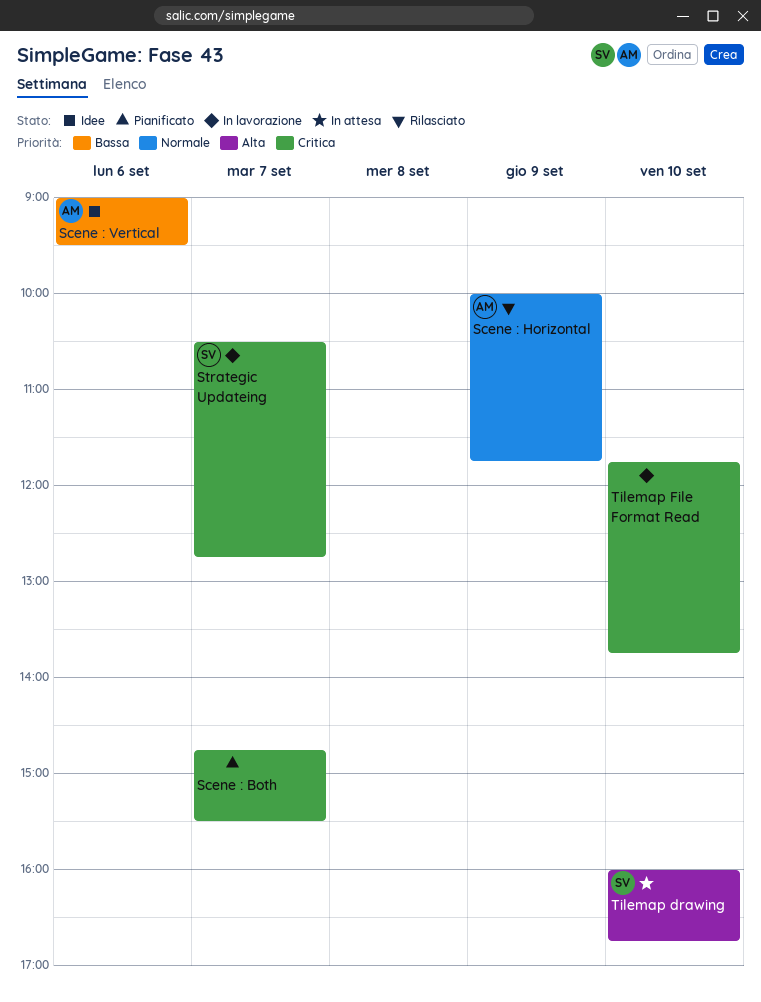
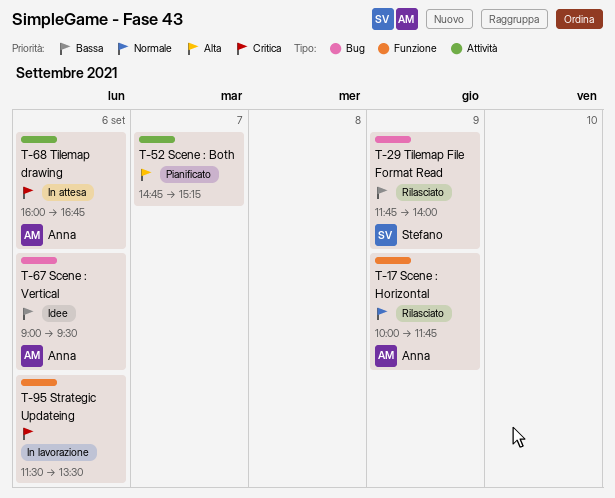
Scene : Both, priority: Critica -> Alta
Scene : Both, ends: 15:30 -> 15:15
Strategic Updateing, owner: Stefano -> none
Strategic Updateing, day: Sep 7 -> Sep 6
Strategic Updateing, begins: 10:30 -> 11:30
Strategic Updateing, ends: 12:45 -> 13:30
Tilemap drawing, owner: Stefano -> Anna
Tilemap drawing, priority: Alta -> Critica
Tilemap drawing, day: Sep 10 -> Sep 6
Tilemap File Format Read, status: In lavorazione -> Rilasciato
Tilemap File Format Read, owner: none -> Stefano
Tilemap File Format Read, priority: Critica -> Bassa
Tilemap File Format Read, day: Sep 10 -> Sep 9
Tilemap File Format Read, ends: 13:45 -> 14:00

